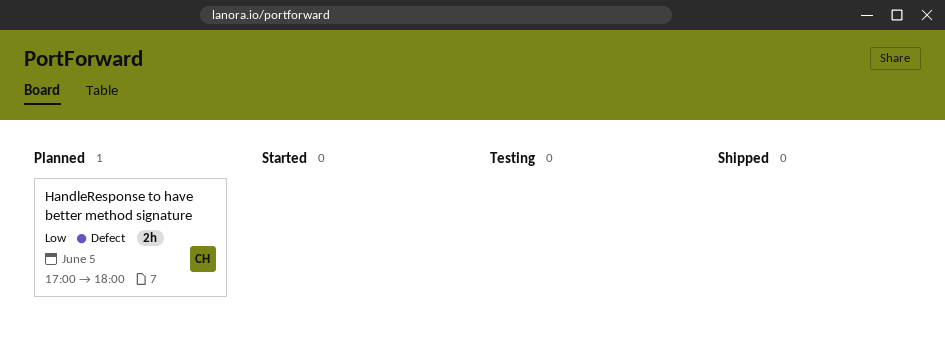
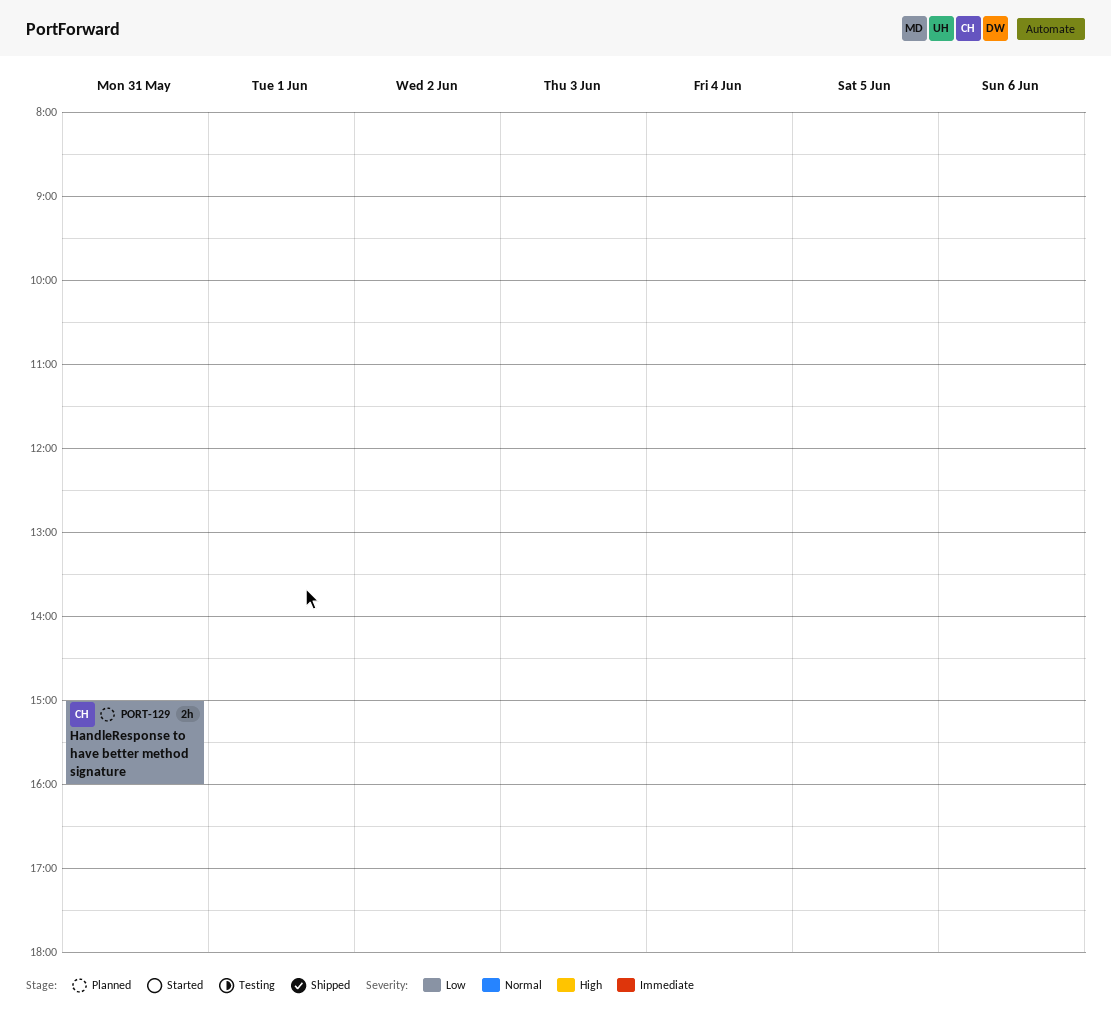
HandleResponse to have better method signature, day: Jun 5 -> May 31
HandleResponse to have better method signature, begins: 17:00 -> 15:00
HandleResponse to have better method signature, ends: 18:00 -> 16:00

